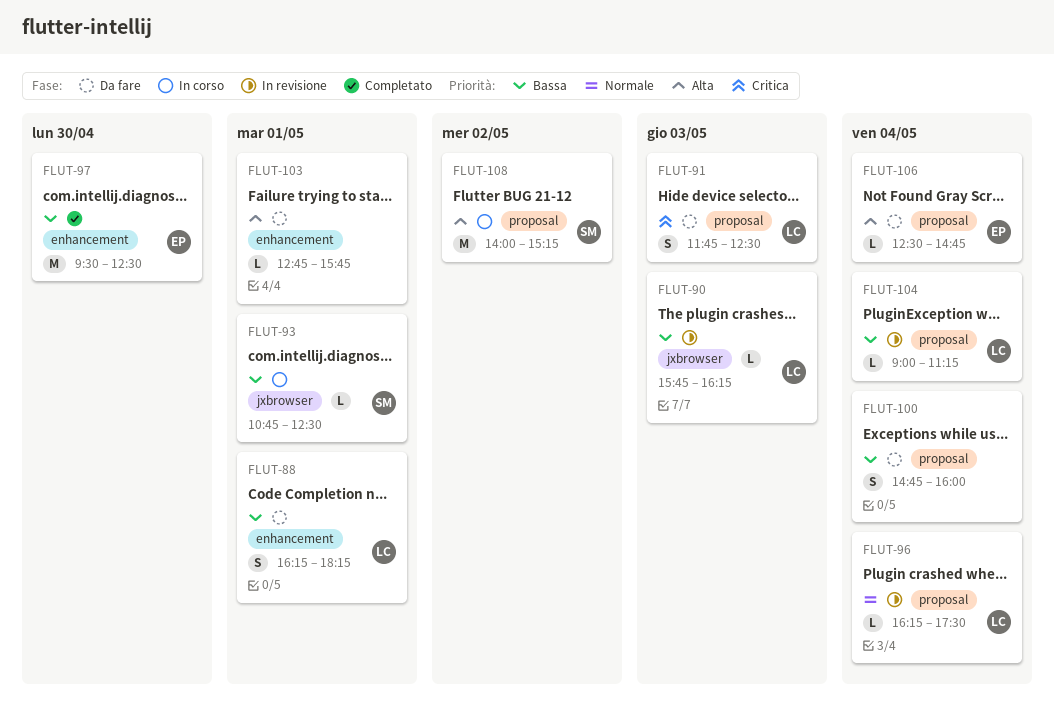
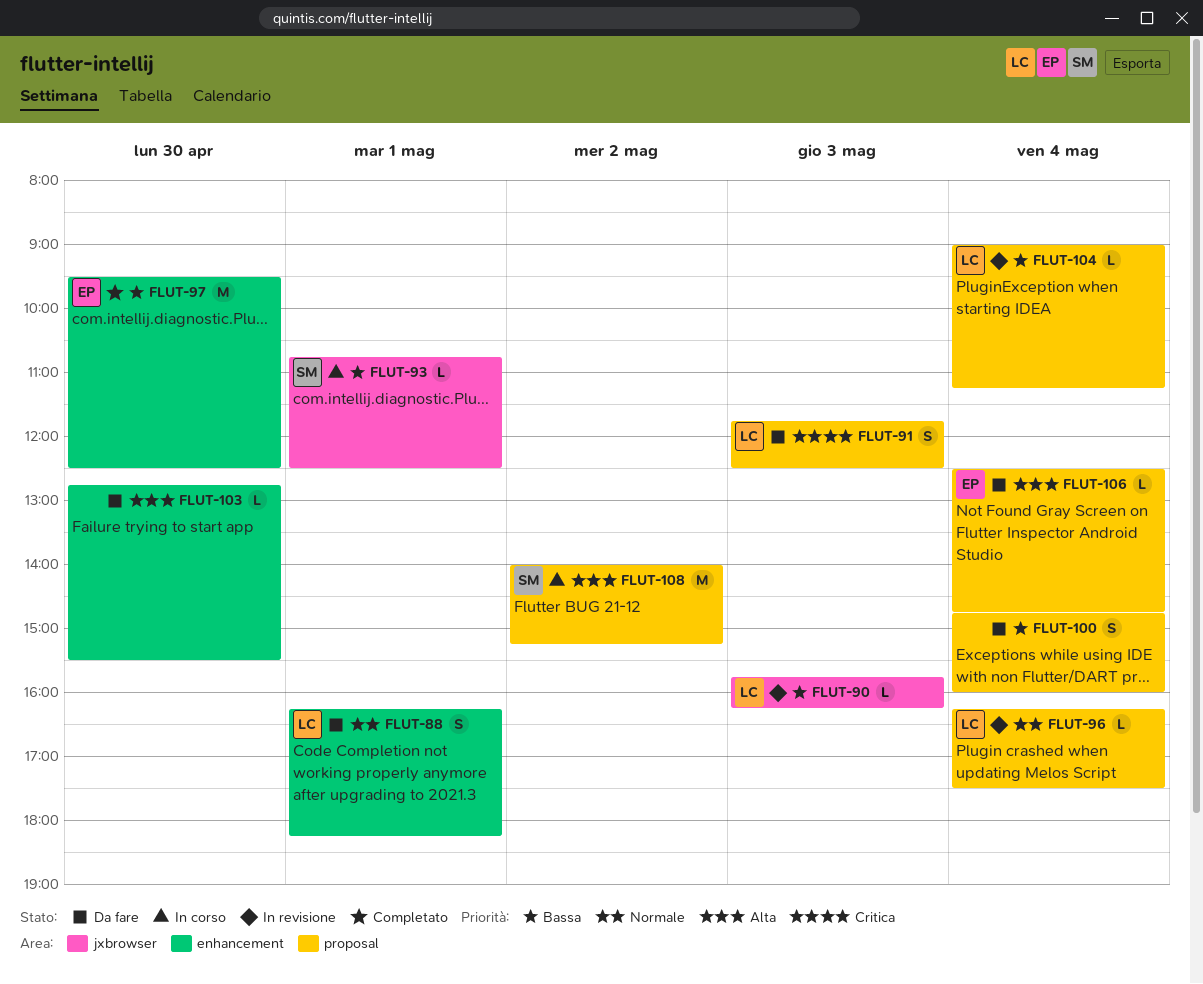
FLUT-88, priority: Bassa -> Normale
FLUT-103, day: May 1 -> Apr 30
FLUT-103, ends: 15:45 -> 15:30

